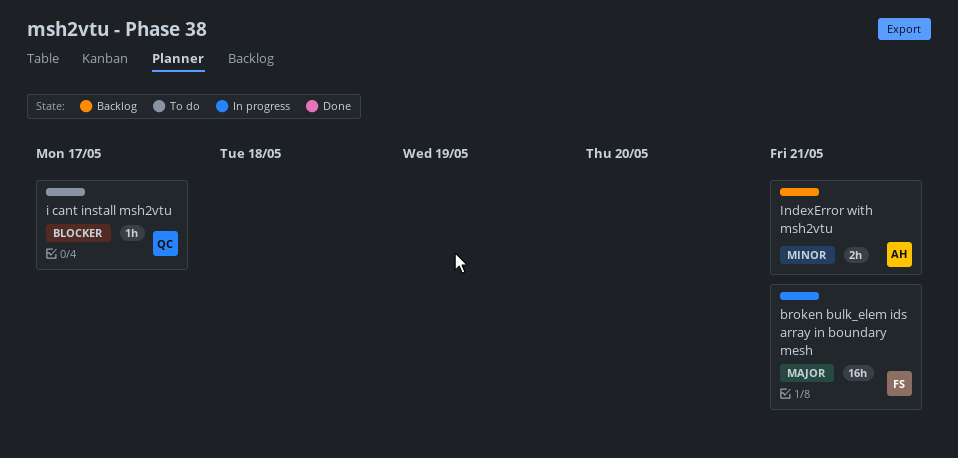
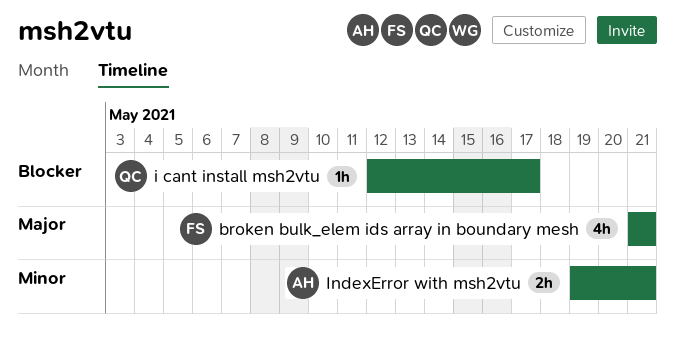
broken bulk_elem ids array in boundary mesh, estimate: 16h -> 4h

